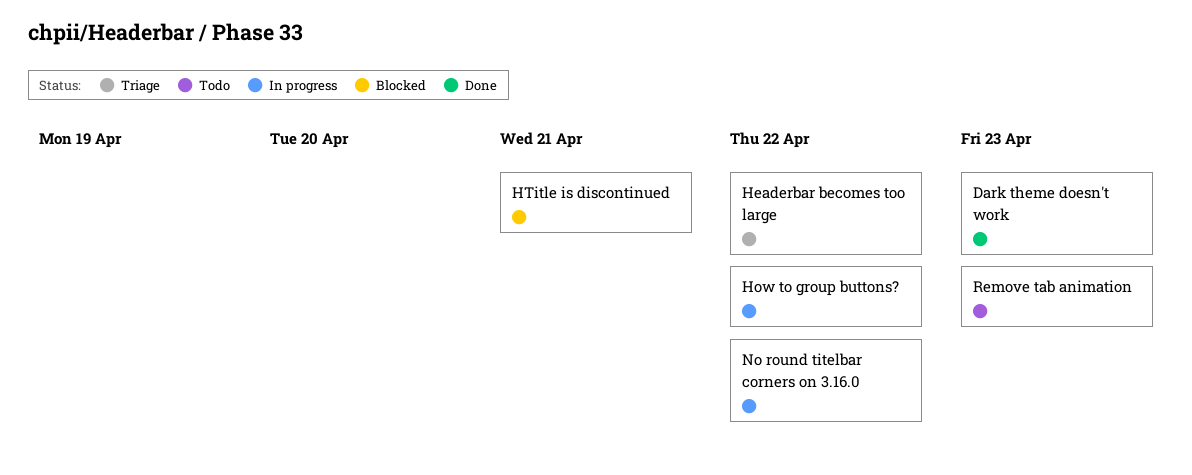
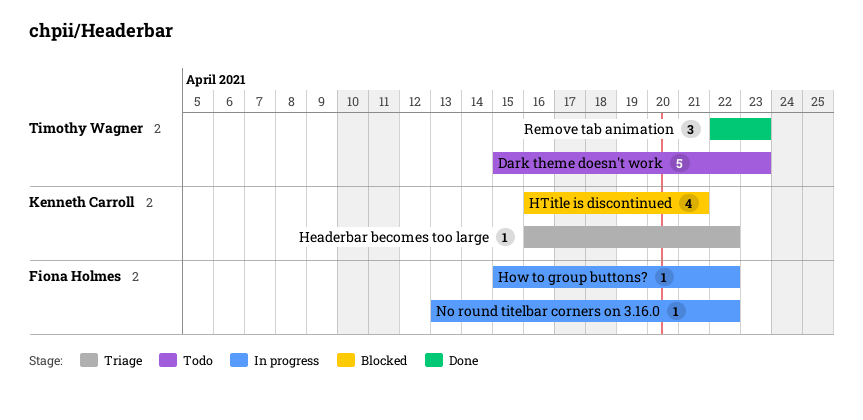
Dark theme doesn't work, status: Done -> Todo
Remove tab animation, status: Todo -> Done

